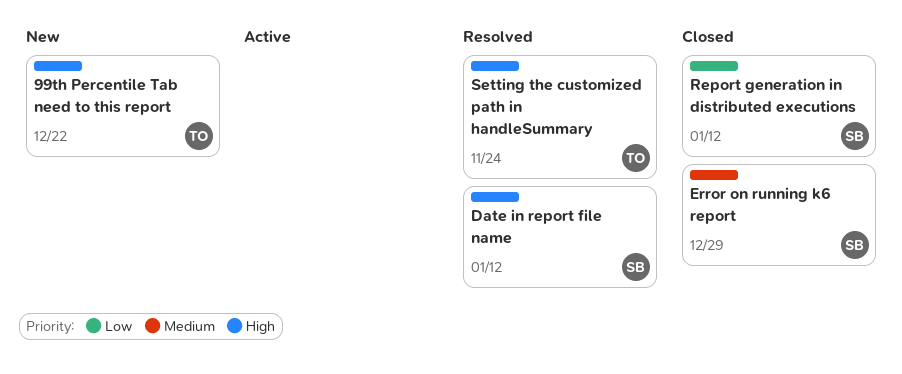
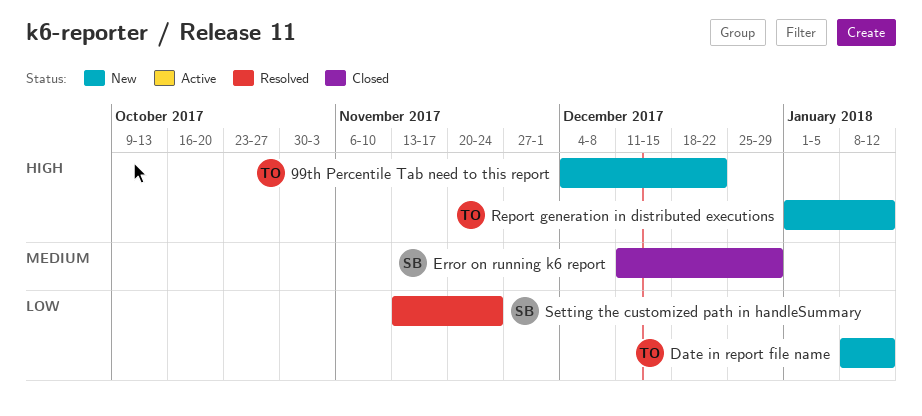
Date in report file name, status: Resolved -> New
Date in report file name, owner: SB -> TO
Date in report file name, priority: High -> Low
Report generation in distributed executions, status: Closed -> New
Report generation in distributed executions, owner: SB -> TO
Report generation in distributed executions, priority: Low -> High
Setting the customized path in handleSummary, owner: TO -> SB
Setting the customized path in handleSummary, priority: High -> Low

